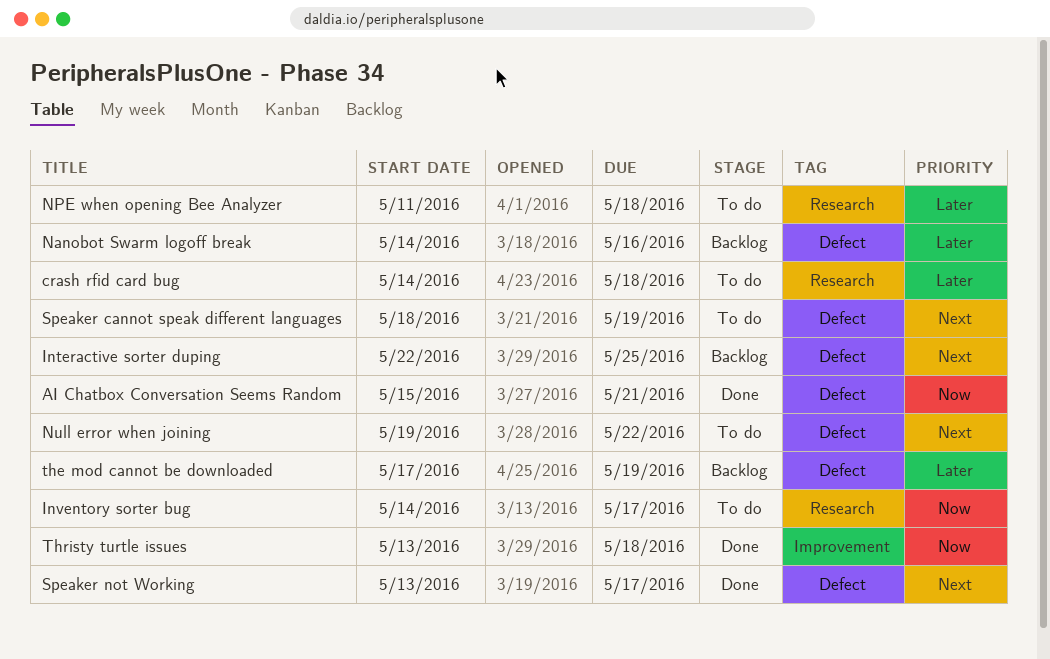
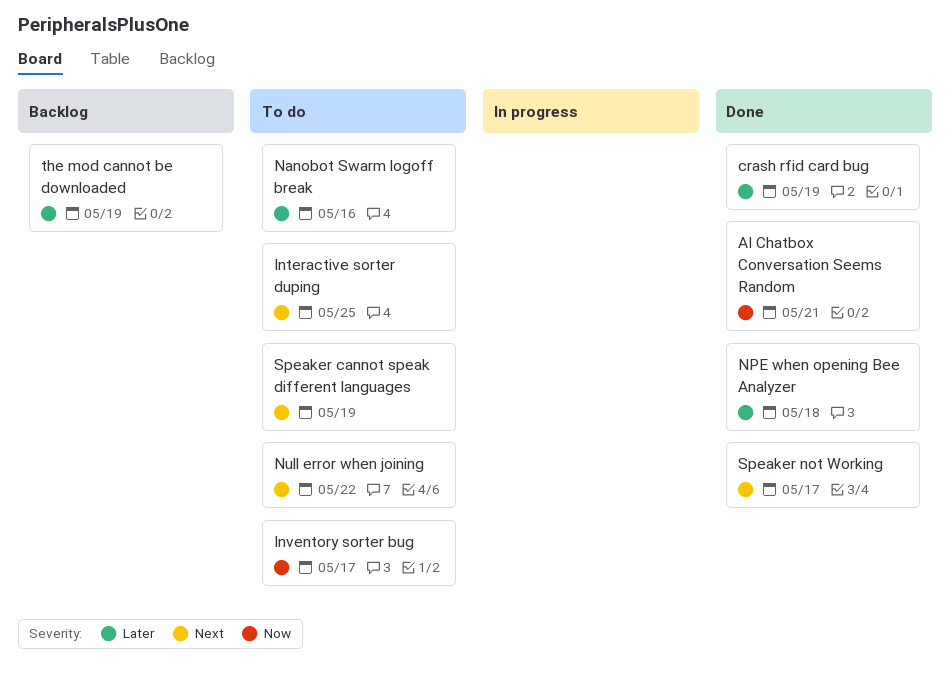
crash rfid card bug, status: To do -> Done
crash rfid card bug, due: May 18 -> May 19
Interactive sorter duping, status: Backlog -> To do
Nanobot Swarm logoff break, status: Backlog -> To do
NPE when opening Bee Analyzer, status: To do -> Done
Thristy turtle issues: present -> none

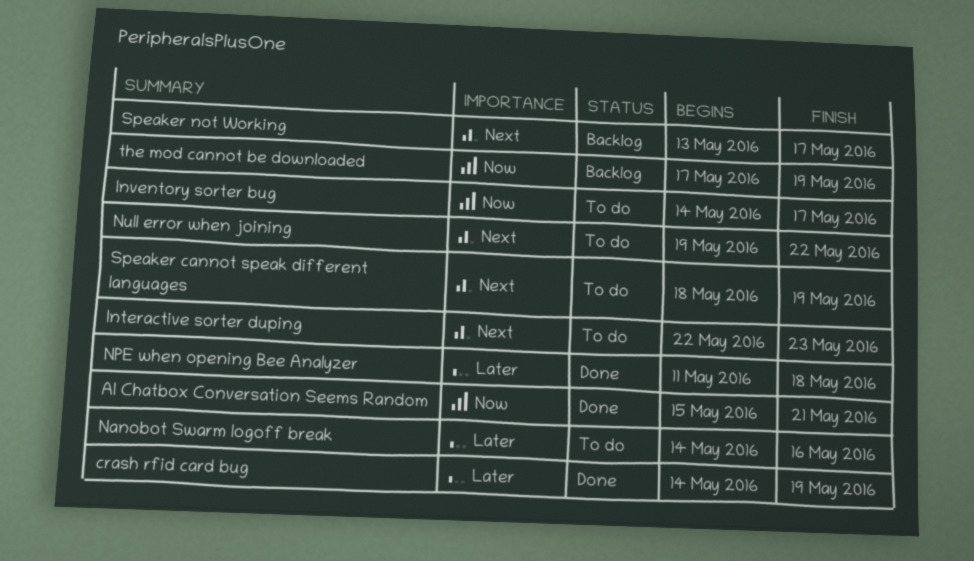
Interactive sorter duping, due: May 25 -> May 23
Speaker not Working, status: Done -> Backlog
the mod cannot be downloaded, priority: Later -> Now

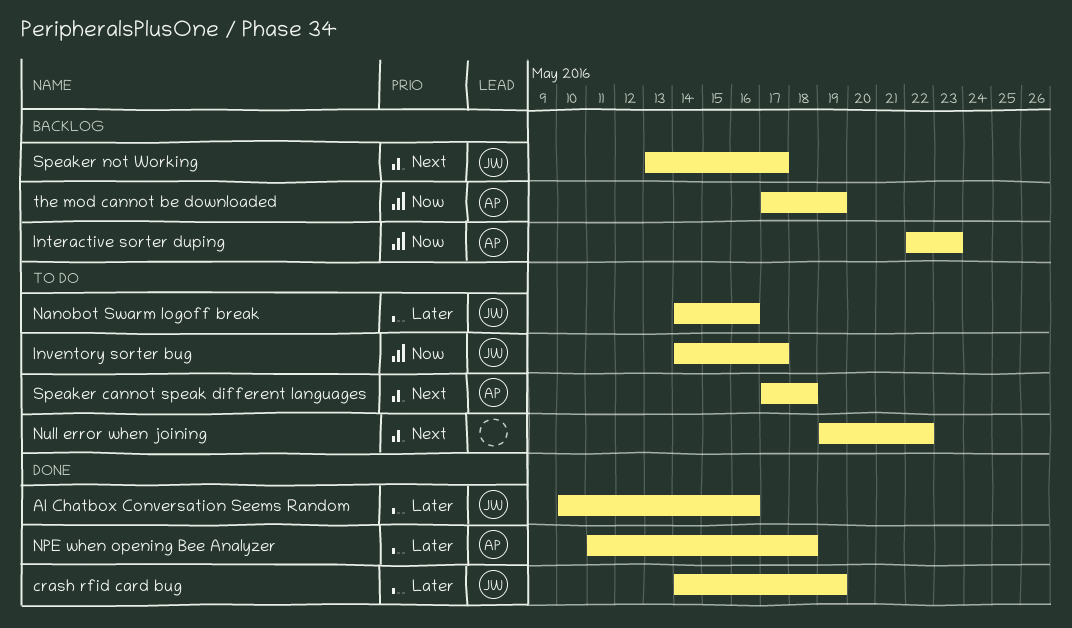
AI Chatbox Conversation Seems Random, priority: Now -> Later
AI Chatbox Conversation Seems Random, start: May 15 -> May 10
AI Chatbox Conversation Seems Random, due: May 21 -> May 16
Interactive sorter duping, status: To do -> Backlog
Interactive sorter duping, priority: Next -> Now
Speaker cannot speak different languages, start: May 18 -> May 17
Speaker cannot speak different languages, due: May 19 -> May 18

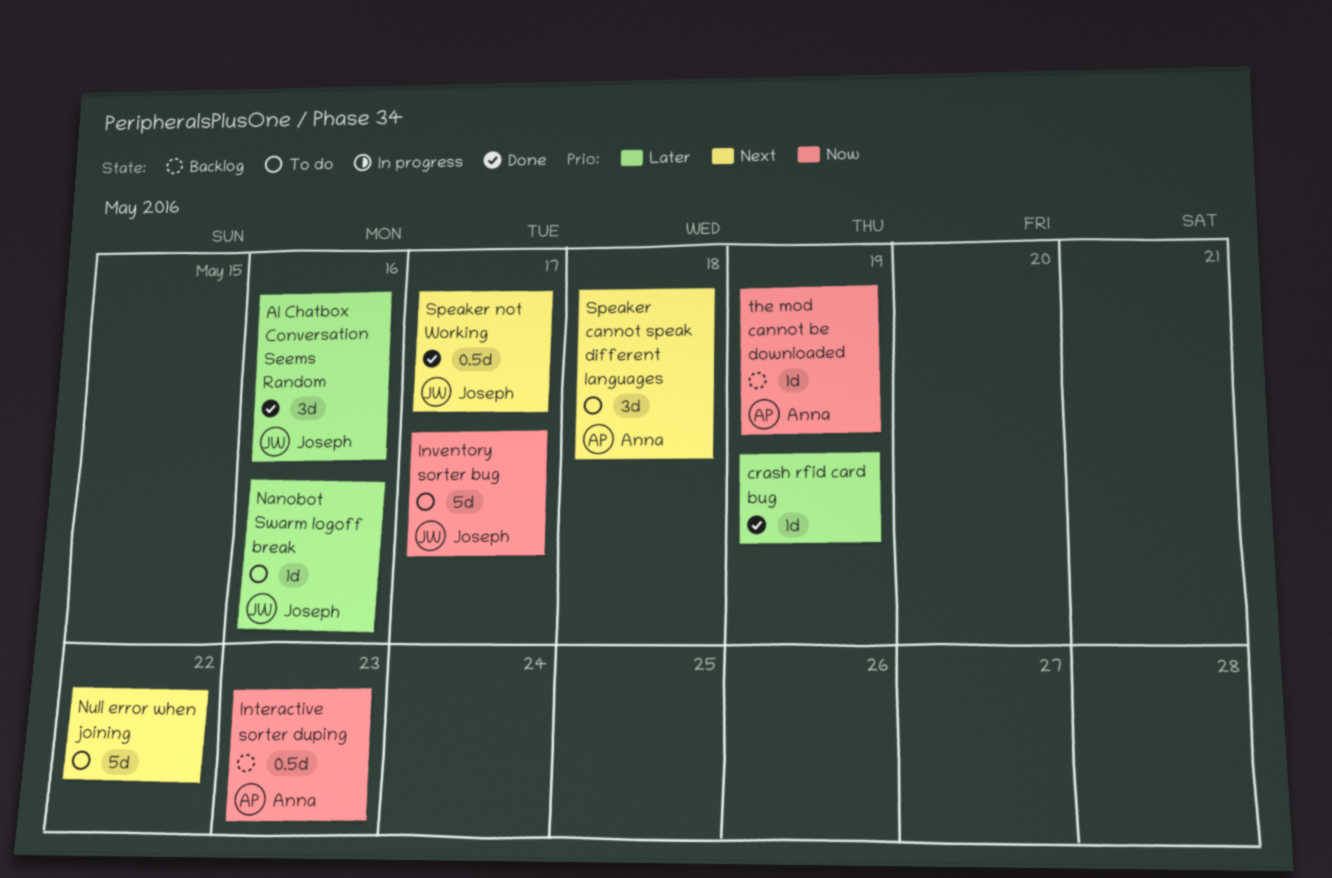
crash rfid card bug, owner: Joseph -> none
NPE when opening Bee Analyzer: present -> none
Speaker not Working, status: Backlog -> Done

